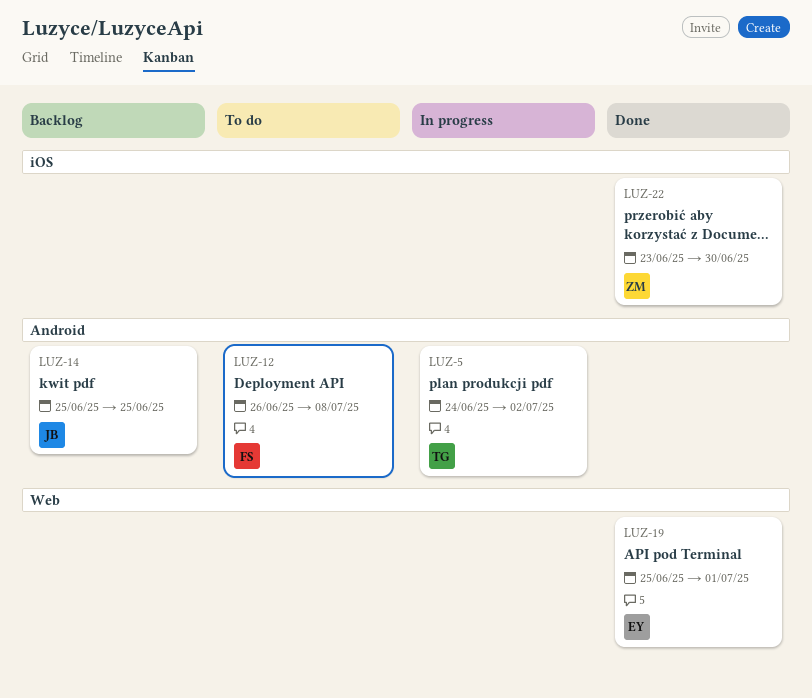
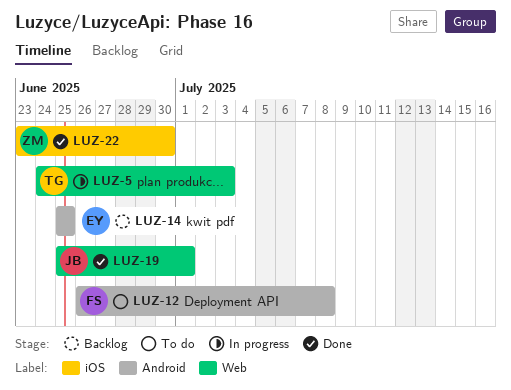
LUZ-5, label: Android -> Web
LUZ-5, due: Jul 2 -> Jul 3
LUZ-14, owner: JB -> EY
LUZ-19, owner: EY -> JB

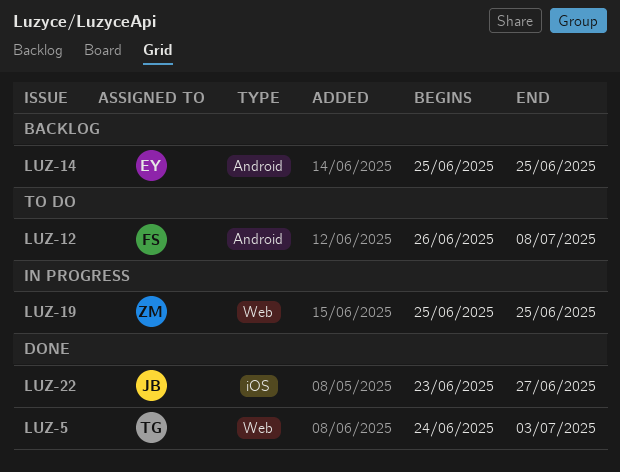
LUZ-5, status: In progress -> Done
LUZ-19, status: Done -> In progress
LUZ-19, owner: JB -> ZM
LUZ-19, due: Jul 1 -> Jun 25
LUZ-22, owner: ZM -> JB
LUZ-22, due: Jun 30 -> Jun 27

